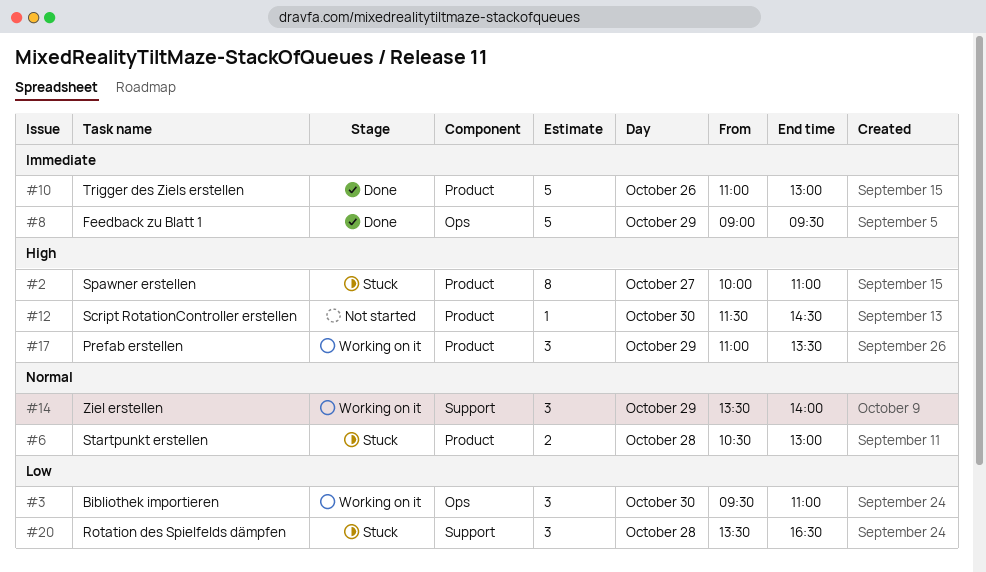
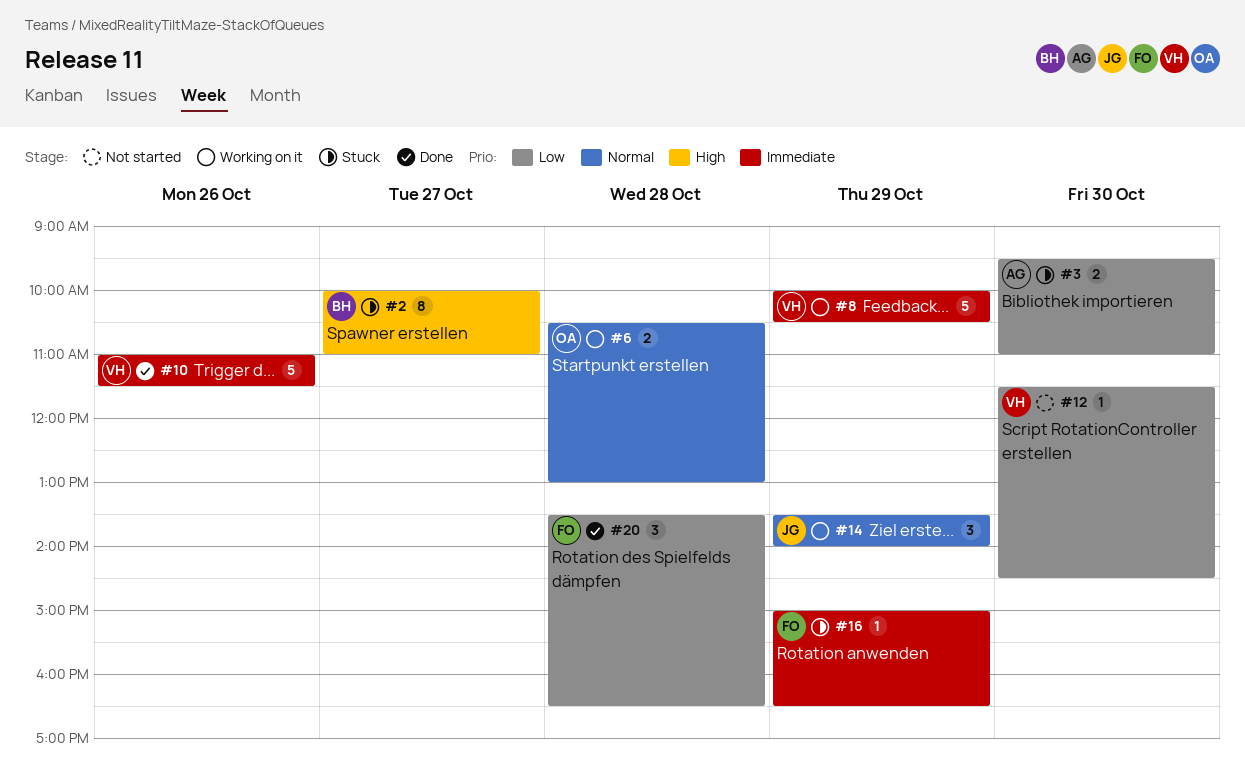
#3, status: Working on it -> Stuck
#3, estimate: 3 -> 2
#6, status: Stuck -> Working on it
#8, status: Done -> Working on it
#8, begins: 09:00 -> 10:00
#8, ends: 09:30 -> 10:30
#10, ends: 13:00 -> 11:30
#12, priority: High -> Low
#16: none -> present
#17: present -> none
#20, status: Stuck -> Done

